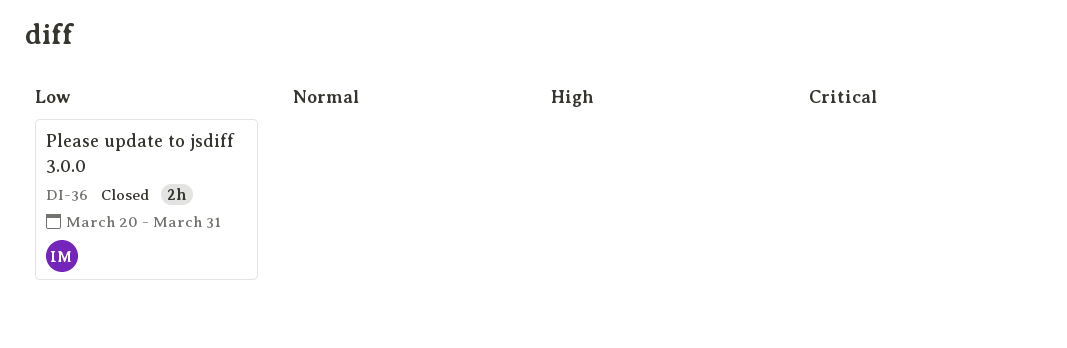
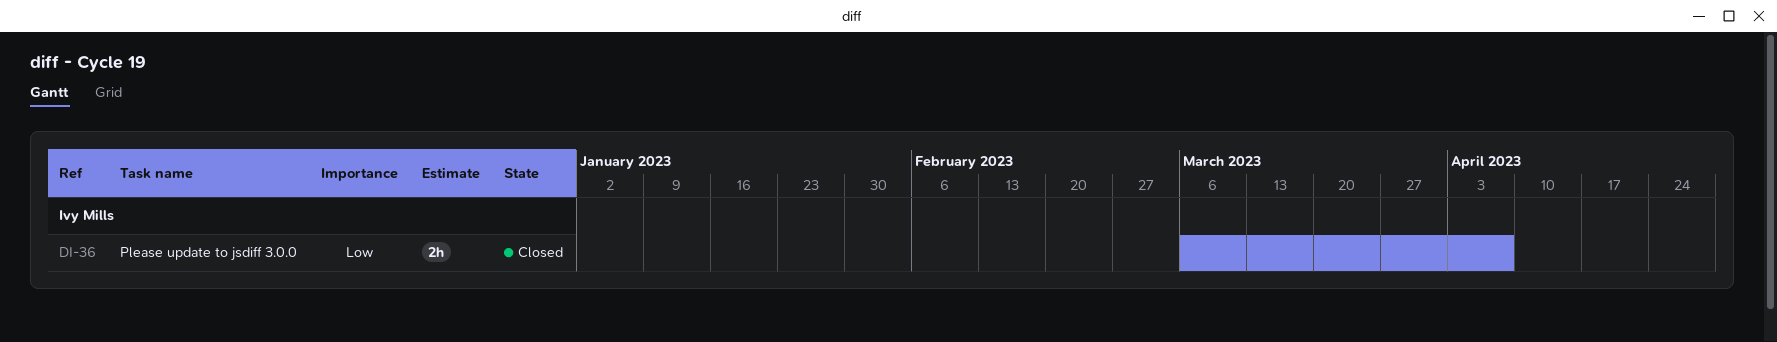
DI-36, start: Mar 20 -> Mar 6
DI-36, due: Mar 31 -> Apr 7

